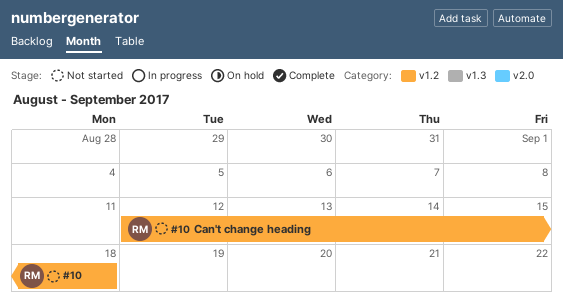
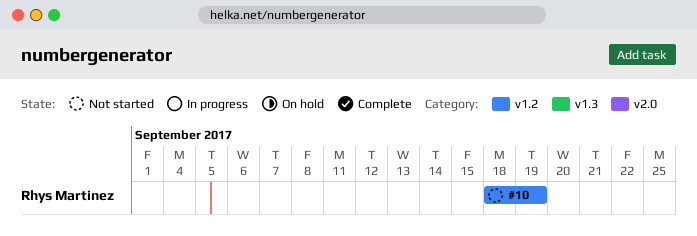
#10, start: Sep 12 -> Sep 18
#10, due: Sep 18 -> Sep 19

